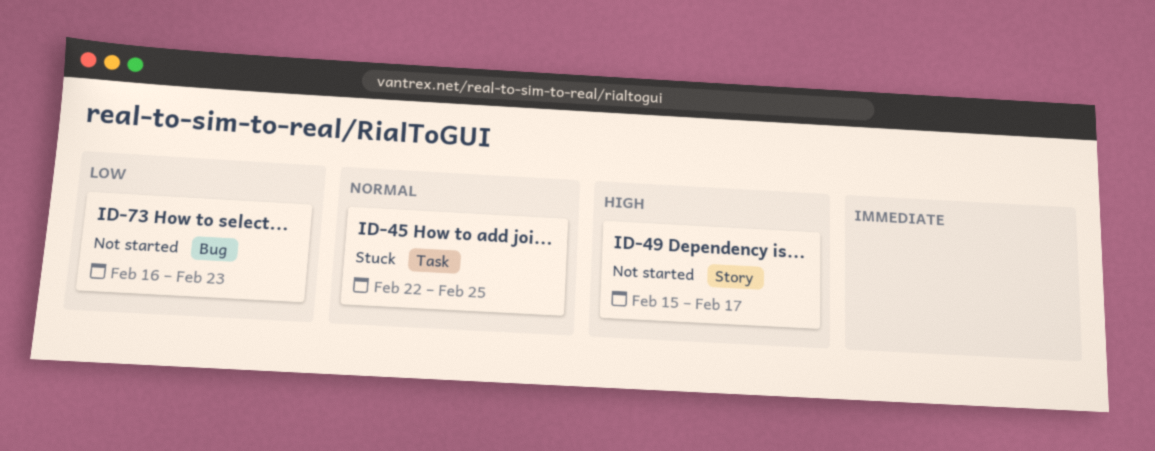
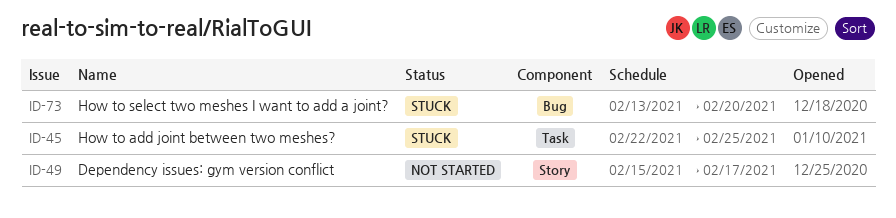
ID-73, status: Not started -> Stuck
ID-73, start: Feb 16 -> Feb 13
ID-73, due: Feb 23 -> Feb 20

